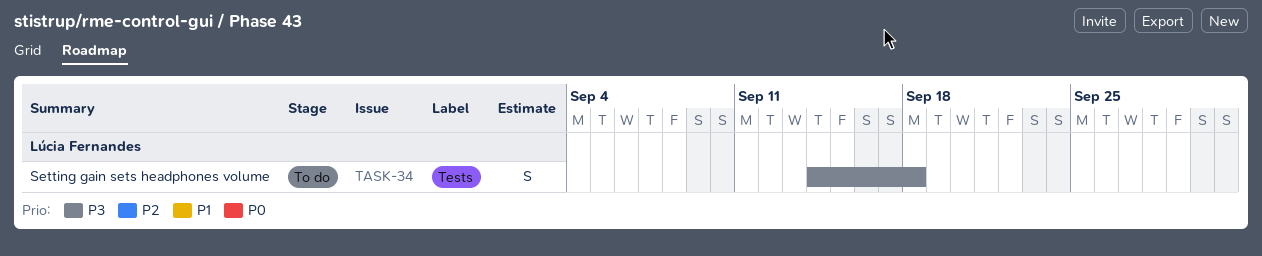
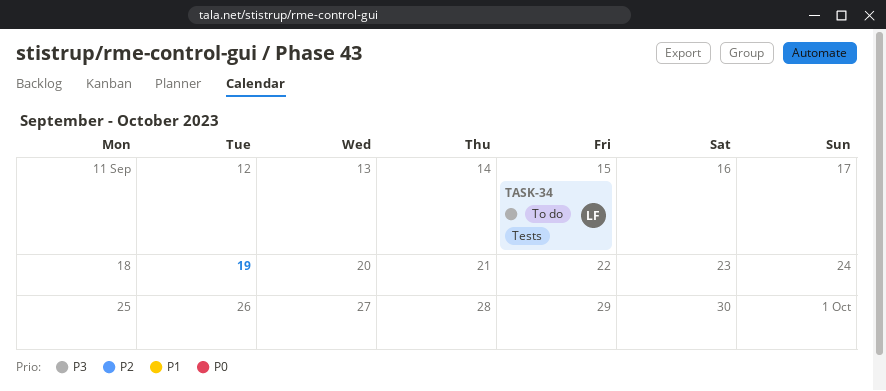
TASK-34, due: Sep 18 -> Sep 15

